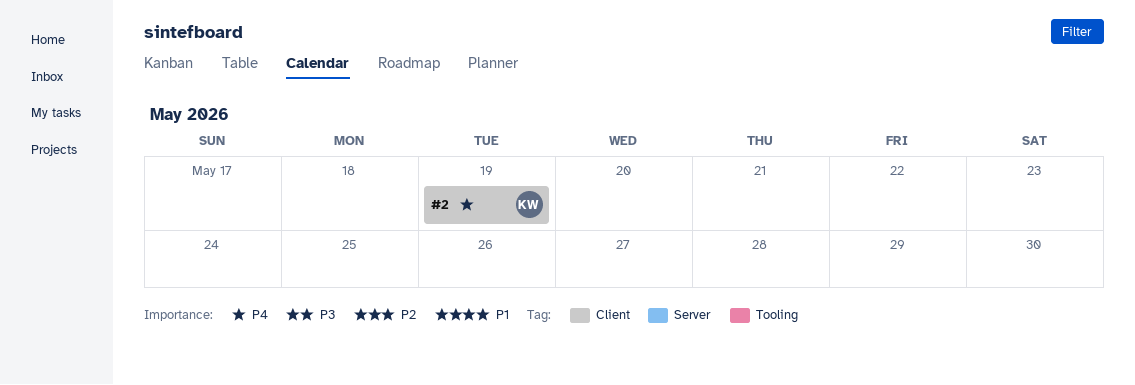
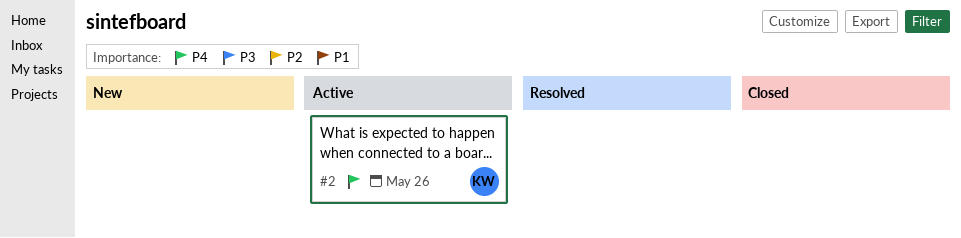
#2, due: May 19 -> May 26

